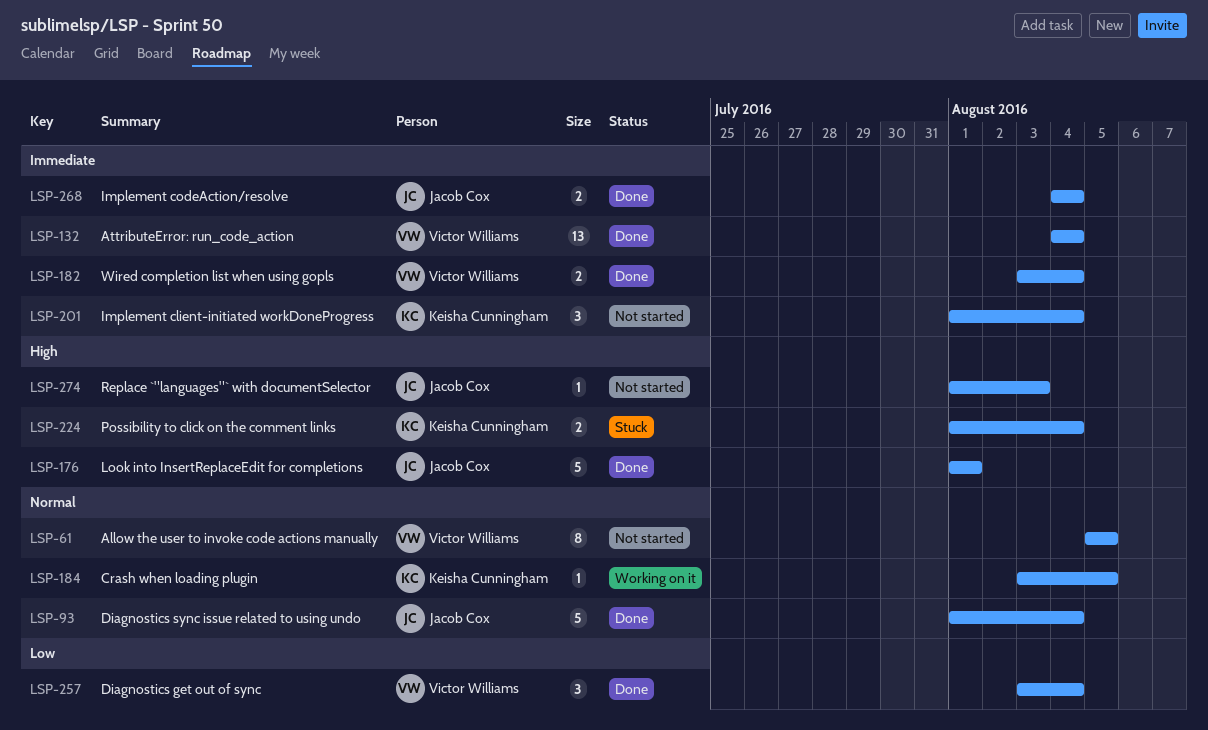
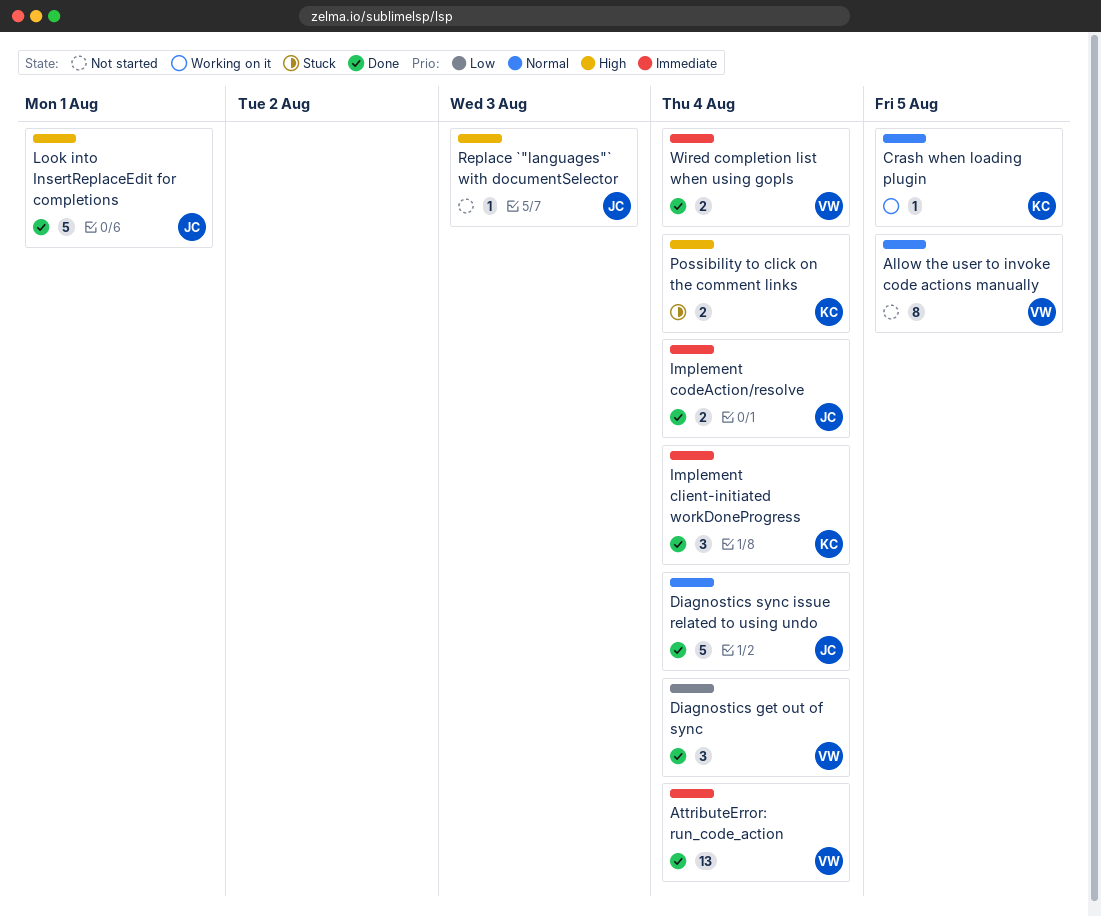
Implement client-initiated workDoneProgress, status: Not started -> Done

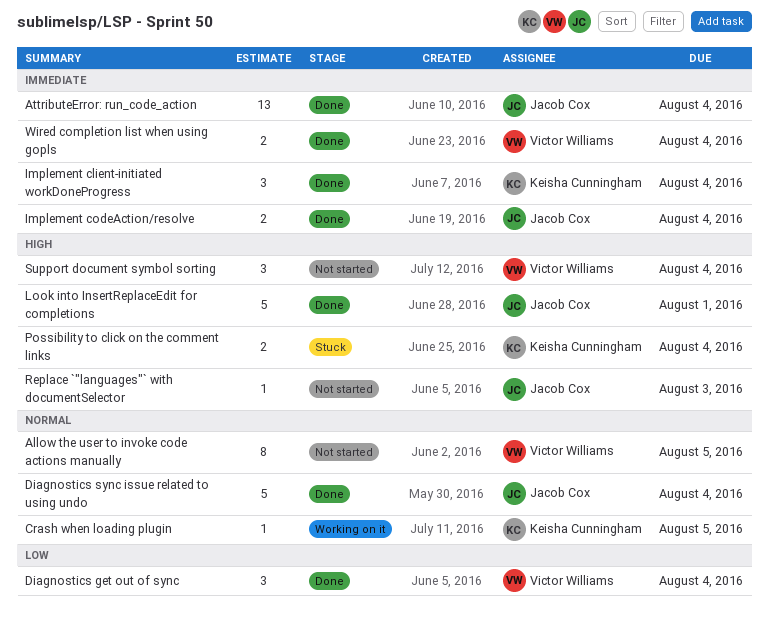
AttributeError: run_code_action, owner: Victor Williams -> Jacob Cox
Support document symbol sorting: none -> present

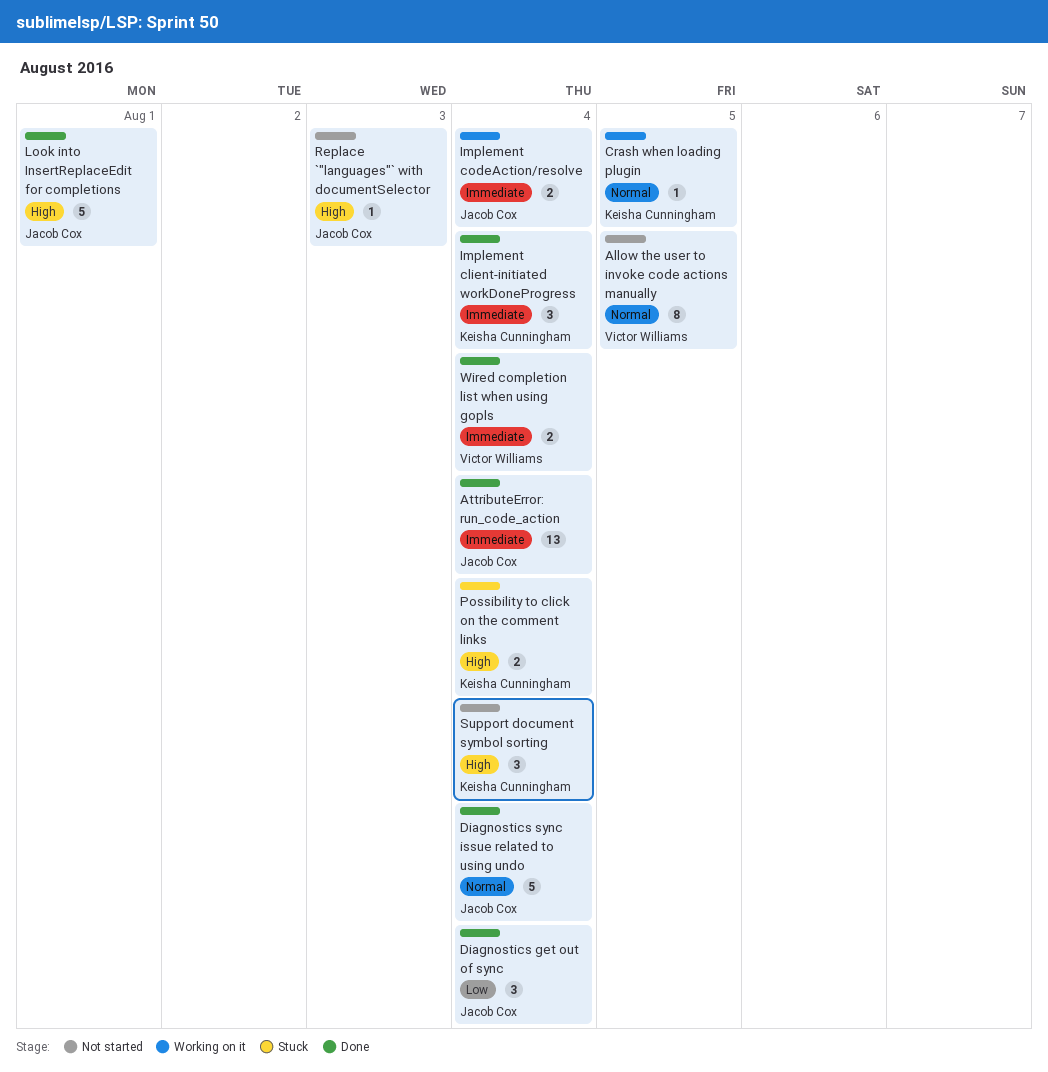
Diagnostics get out of sync, owner: Victor Williams -> Jacob Cox
Implement codeAction/resolve, status: Done -> Working on it
Support document symbol sorting, owner: Victor Williams -> Keisha Cunningham

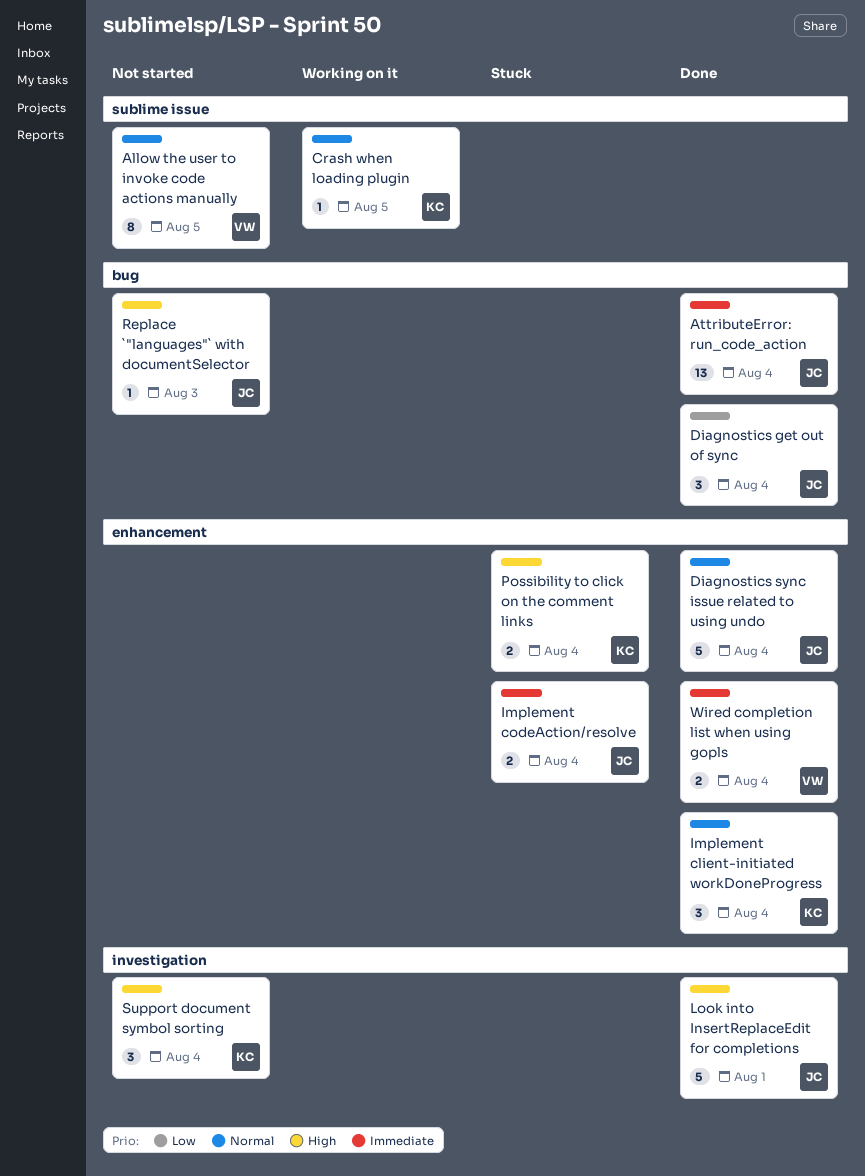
Implement client-initiated workDoneProgress, priority: Immediate -> Normal
Implement codeAction/resolve, status: Working on it -> Stuck

